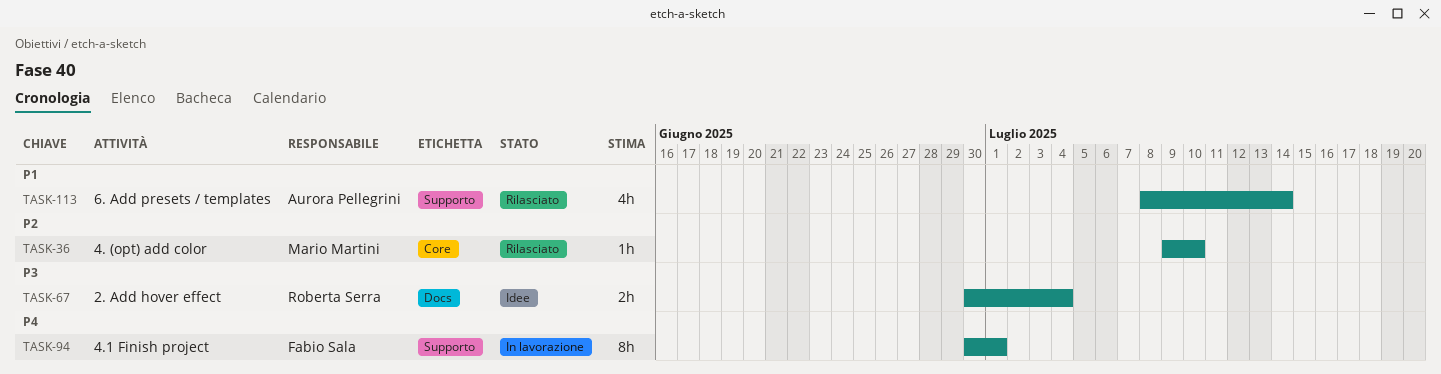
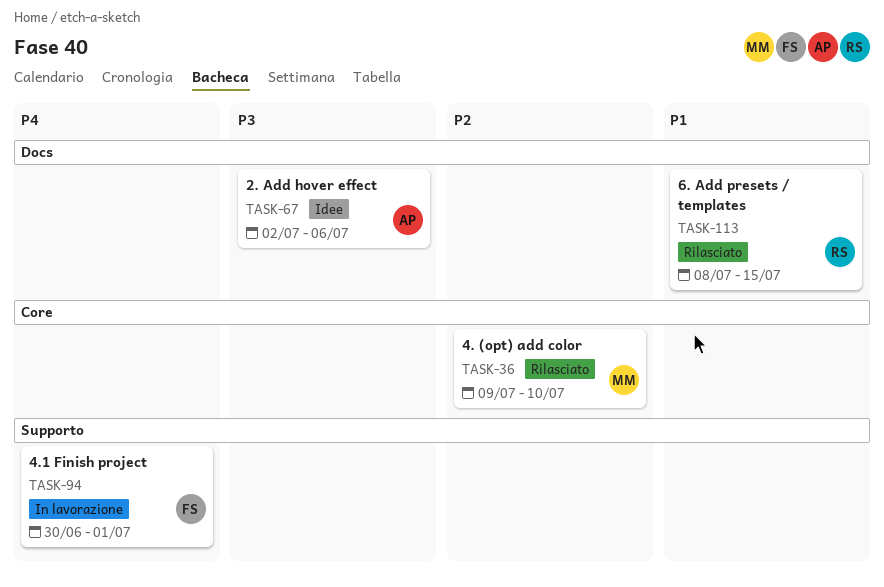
TASK-67, owner: Roberta Serra -> Aurora Pellegrini
TASK-67, start: Jun 30 -> Jul 2
TASK-67, due: Jul 4 -> Jul 6
TASK-113, owner: Aurora Pellegrini -> Roberta Serra
TASK-113, label: Supporto -> Docs
TASK-113, due: Jul 14 -> Jul 15

